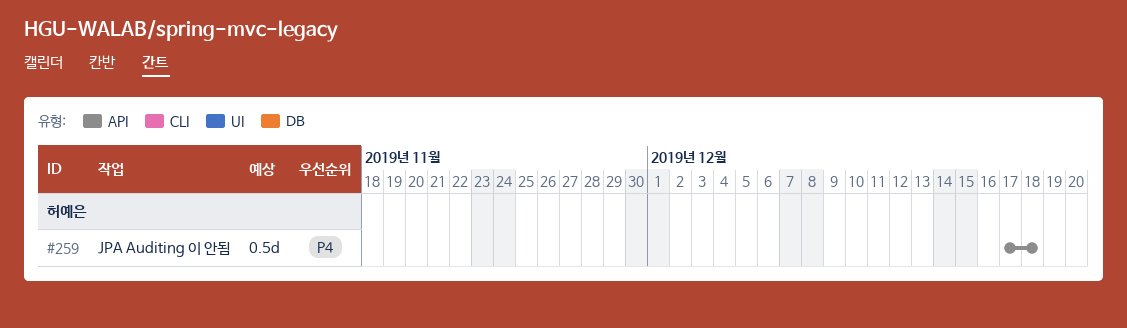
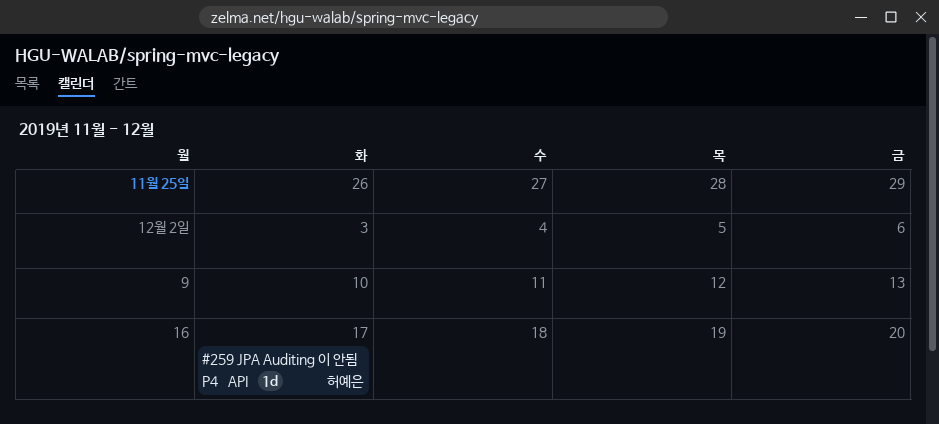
#259, estimate: 0.5d -> 1d
#259, due: Dec 18 -> Dec 17

